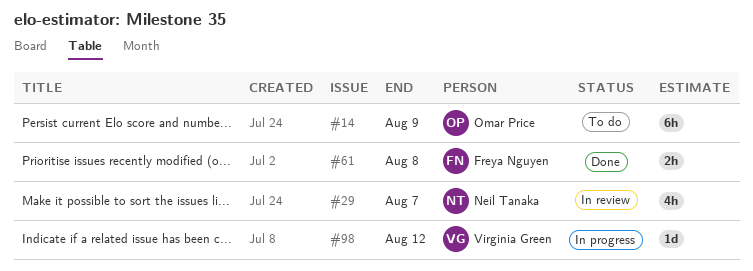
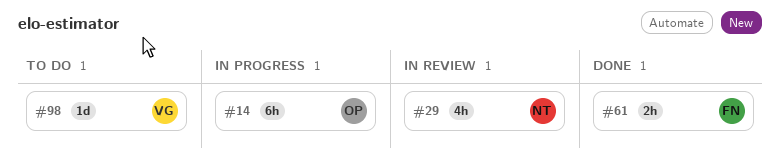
#14, status: To do -> In progress
#98, status: In progress -> To do

